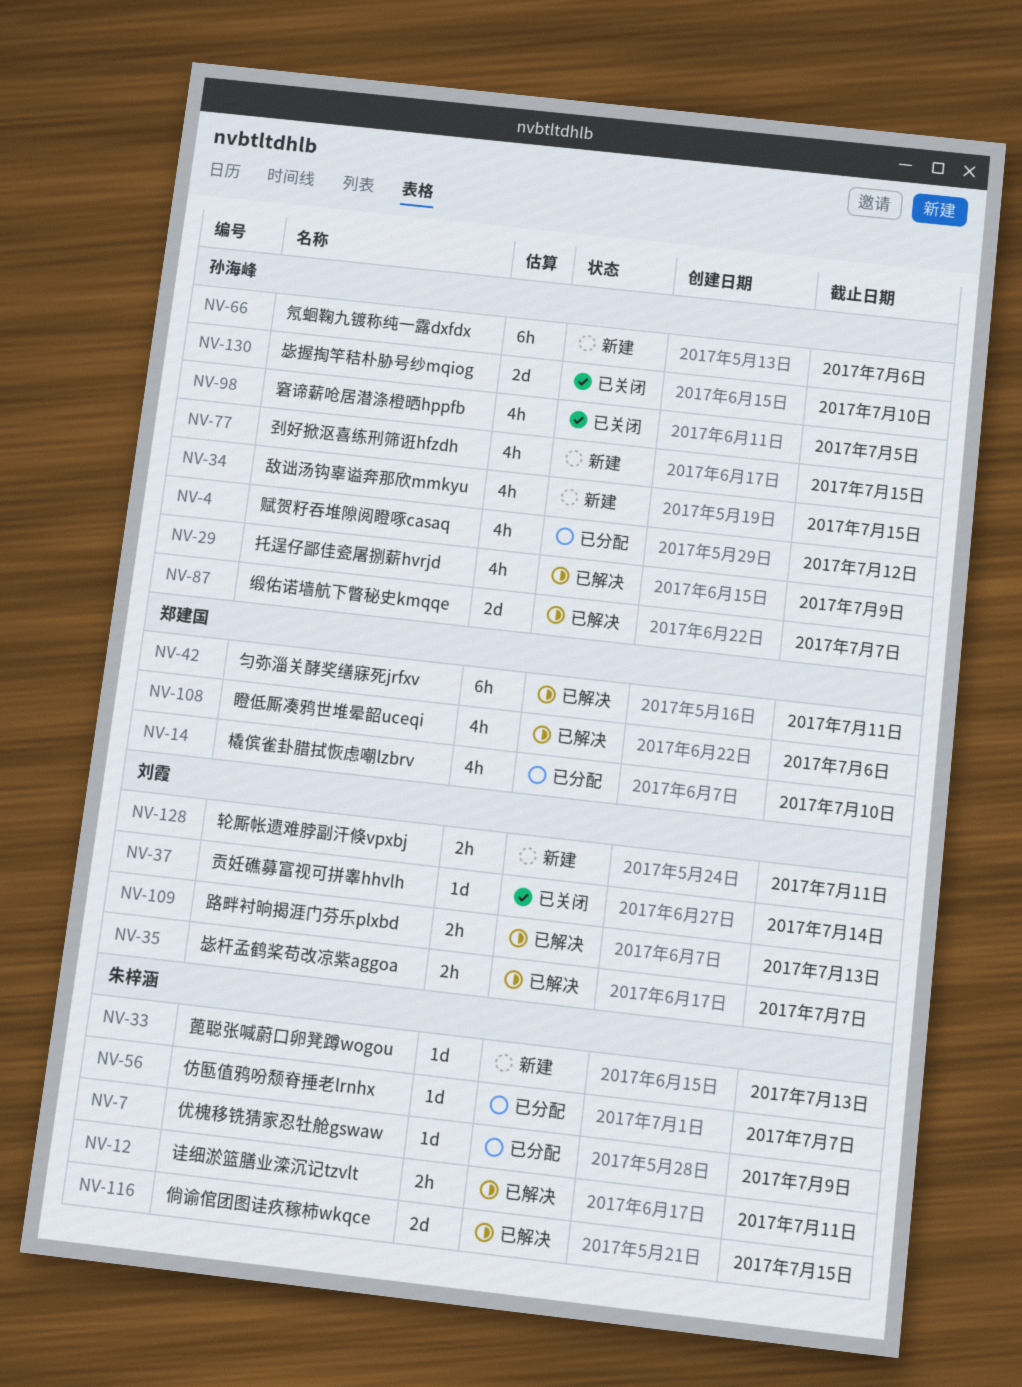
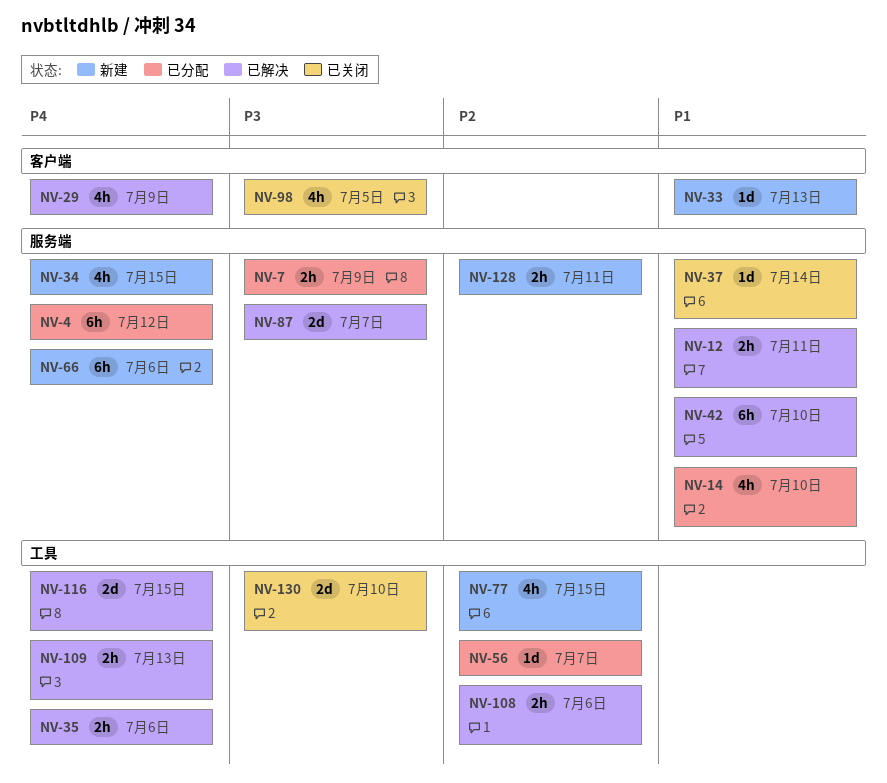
NV-4, estimate: 4h -> 6h
NV-7, estimate: 1d -> 2h
NV-35, due: Jul 7 -> Jul 6
NV-42, due: Jul 11 -> Jul 10
NV-108, estimate: 4h -> 2h

